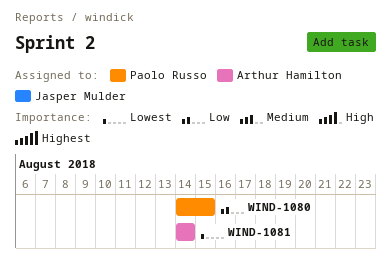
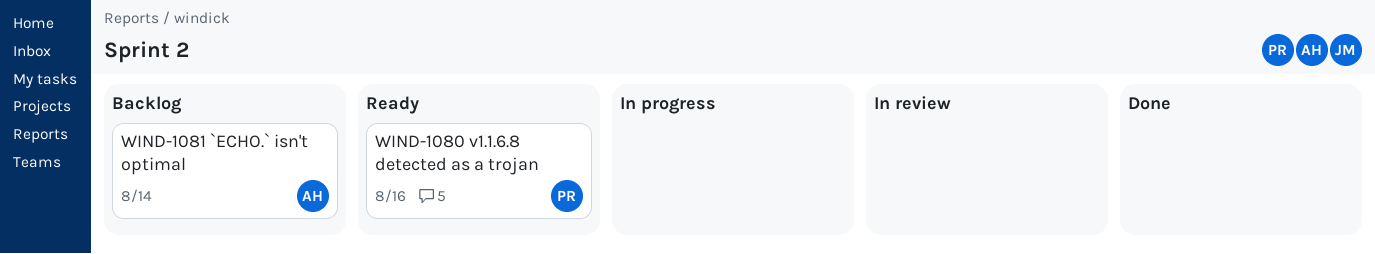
WIND-1080, due: Aug 15 -> Aug 16

